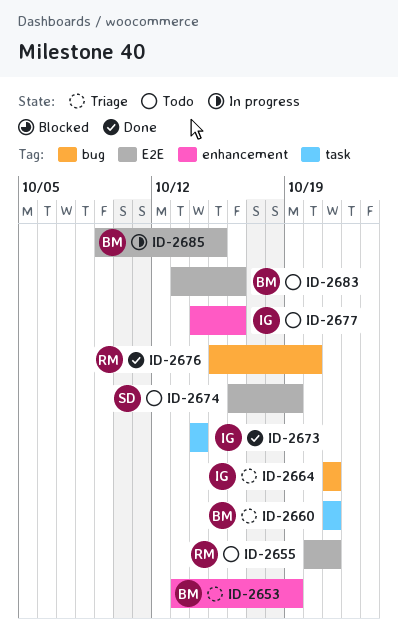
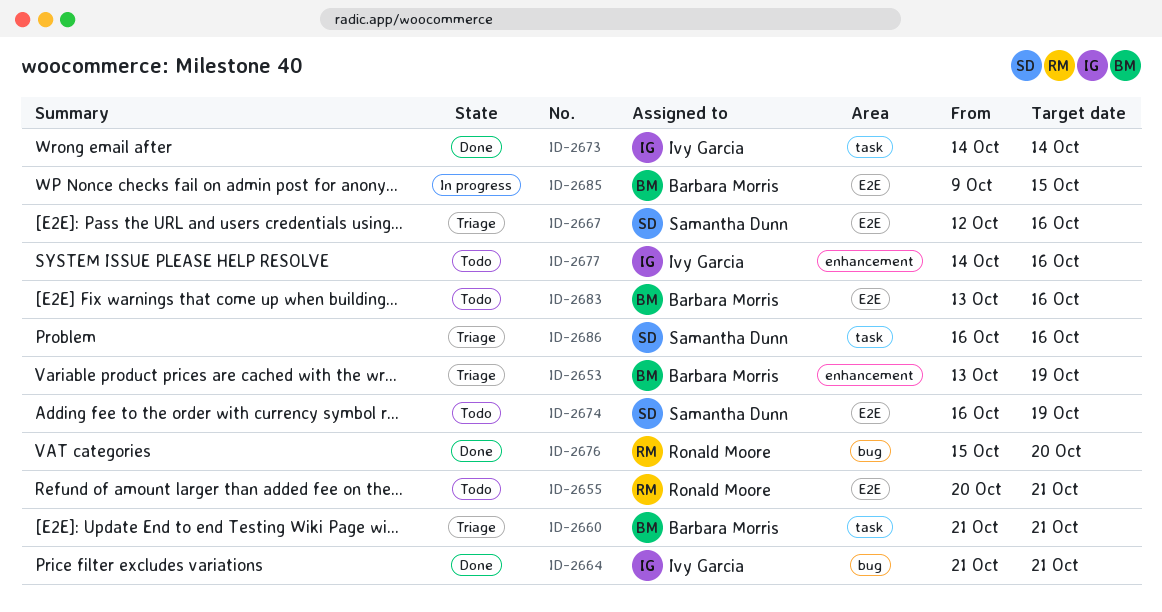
ID-2664, status: Triage -> Done
ID-2667: none -> present
ID-2686: none -> present

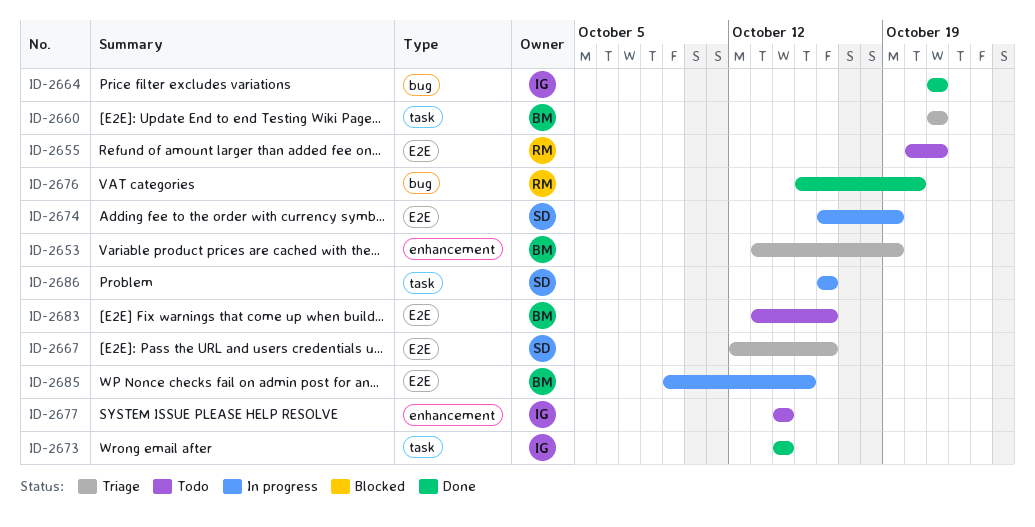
ID-2674, status: Todo -> In progress
ID-2677, due: Oct 16 -> Oct 14
ID-2686, status: Triage -> In progress

